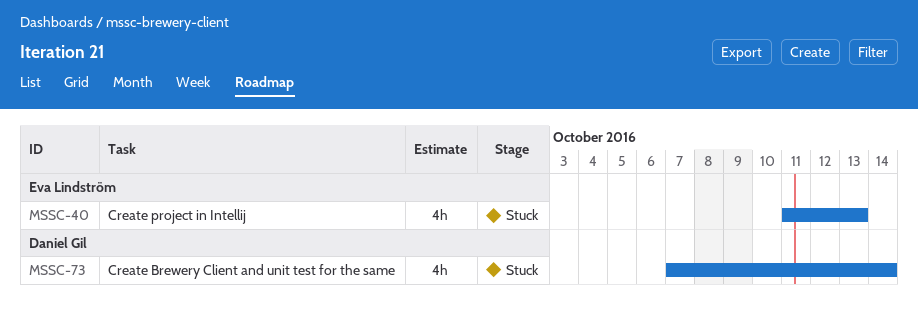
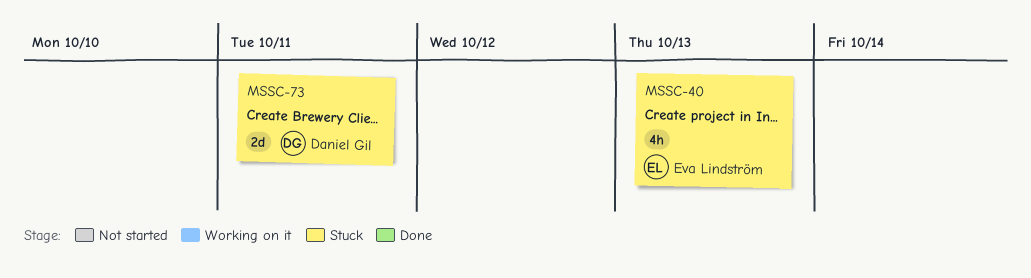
MSSC-73, estimate: 4h -> 2d
MSSC-73, due: Oct 14 -> Oct 11

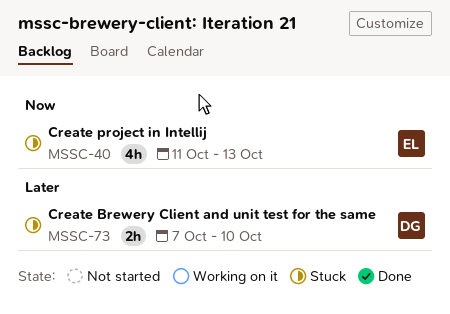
MSSC-73, estimate: 2d -> 2h
MSSC-73, due: Oct 11 -> Oct 10

